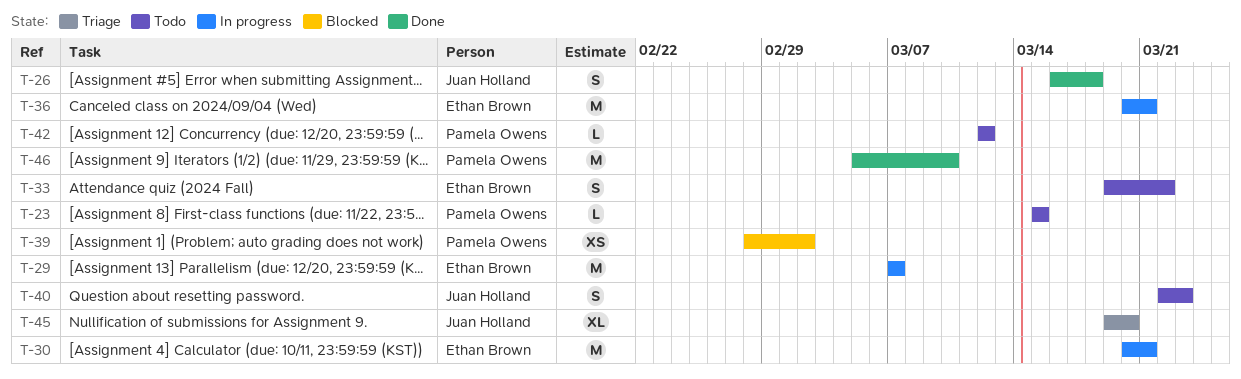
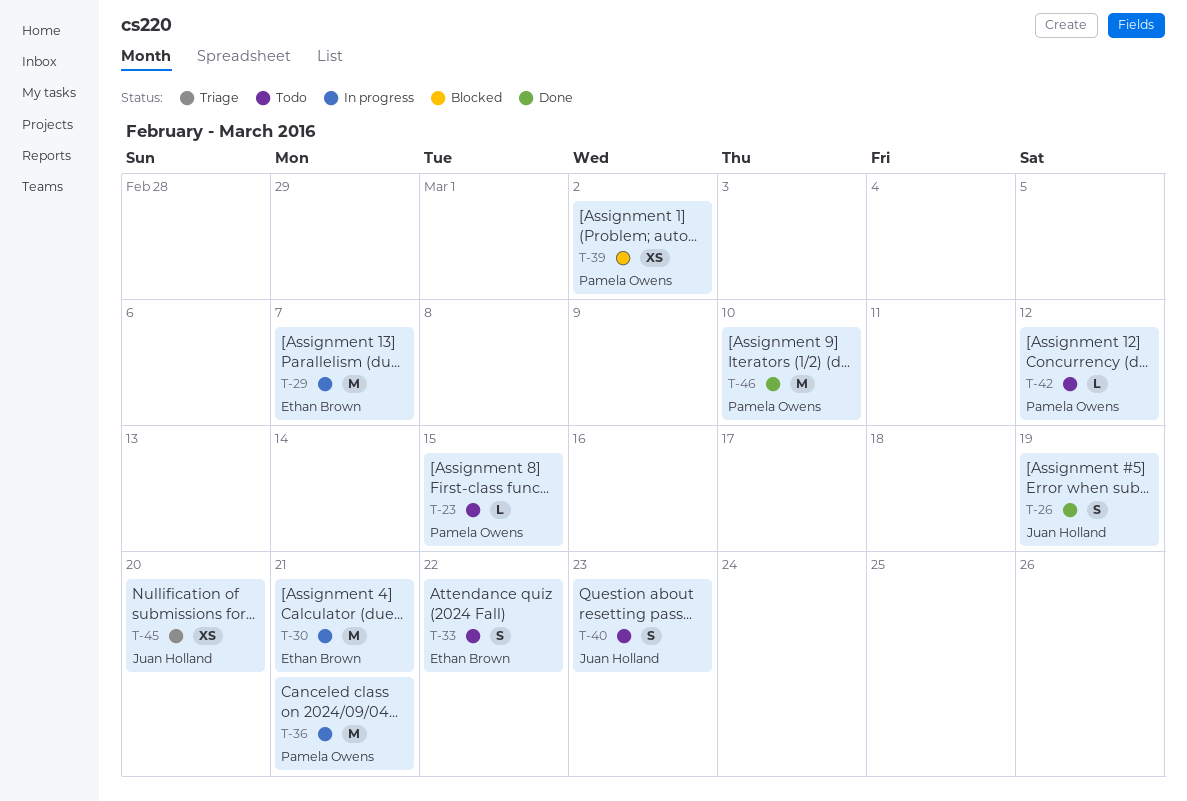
T-26, due: Mar 18 -> Mar 19
T-36, owner: Ethan Brown -> Pamela Owens
T-45, estimate: XL -> XS

